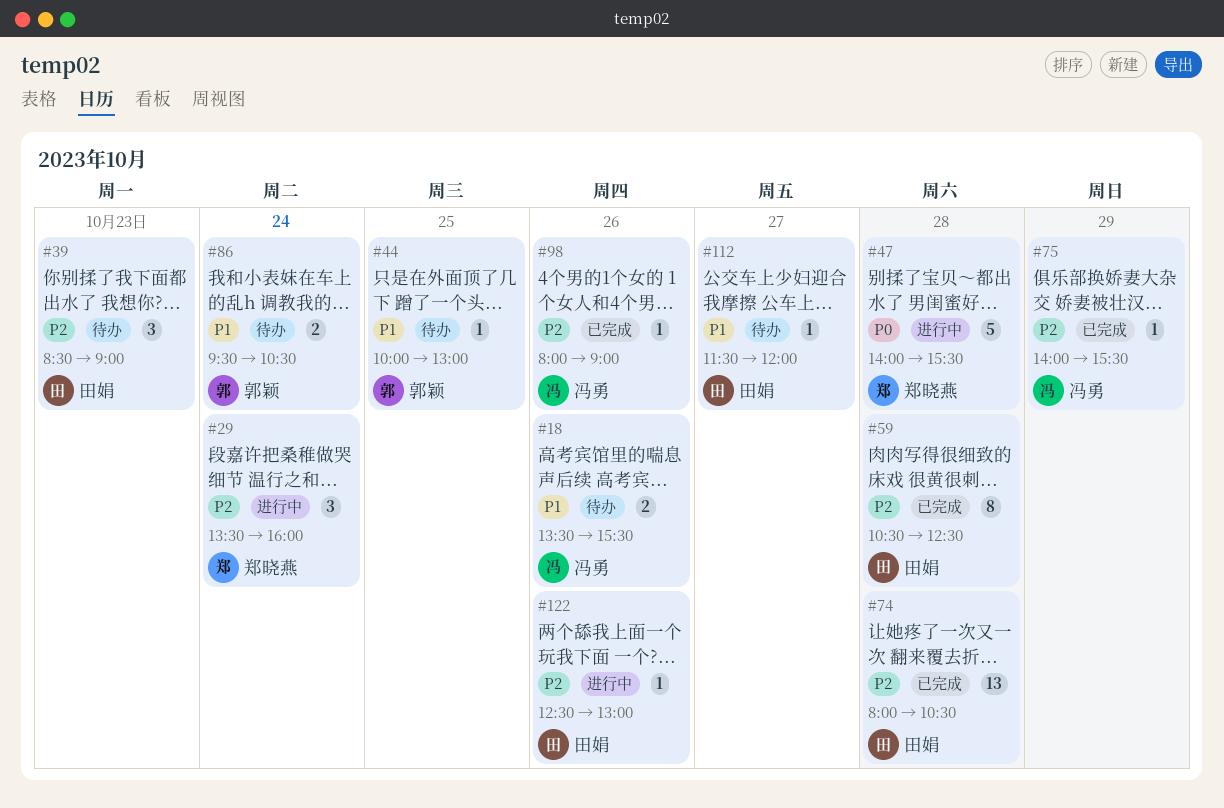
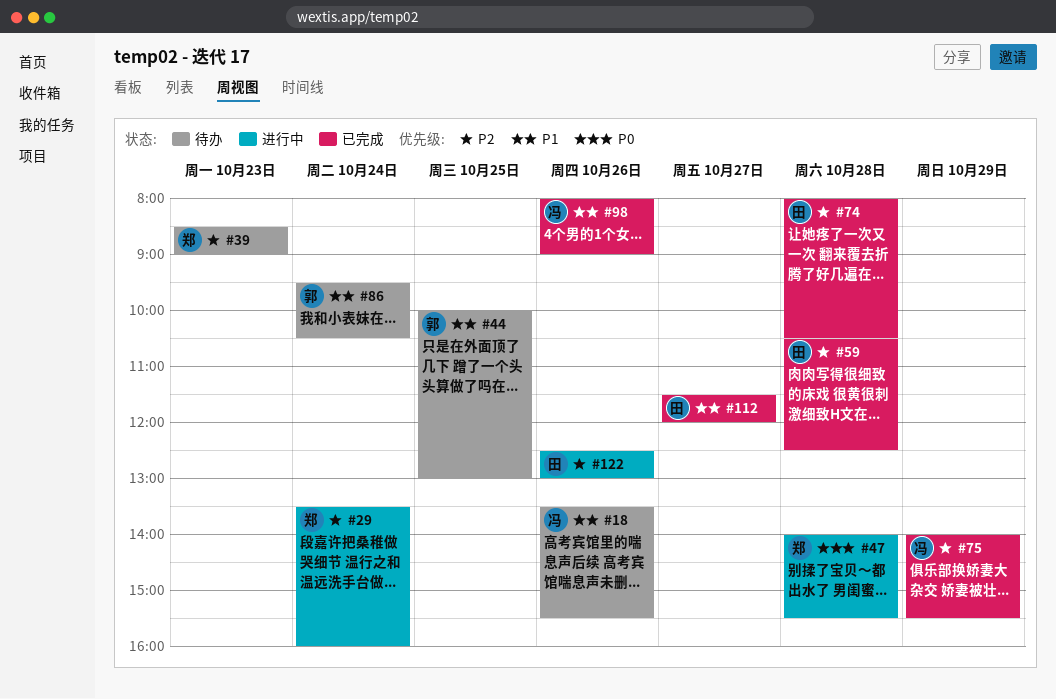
#39, owner: 田娟 -> 郑晓燕
#98, priority: P2 -> P1
#112, status: 待办 -> 已完成

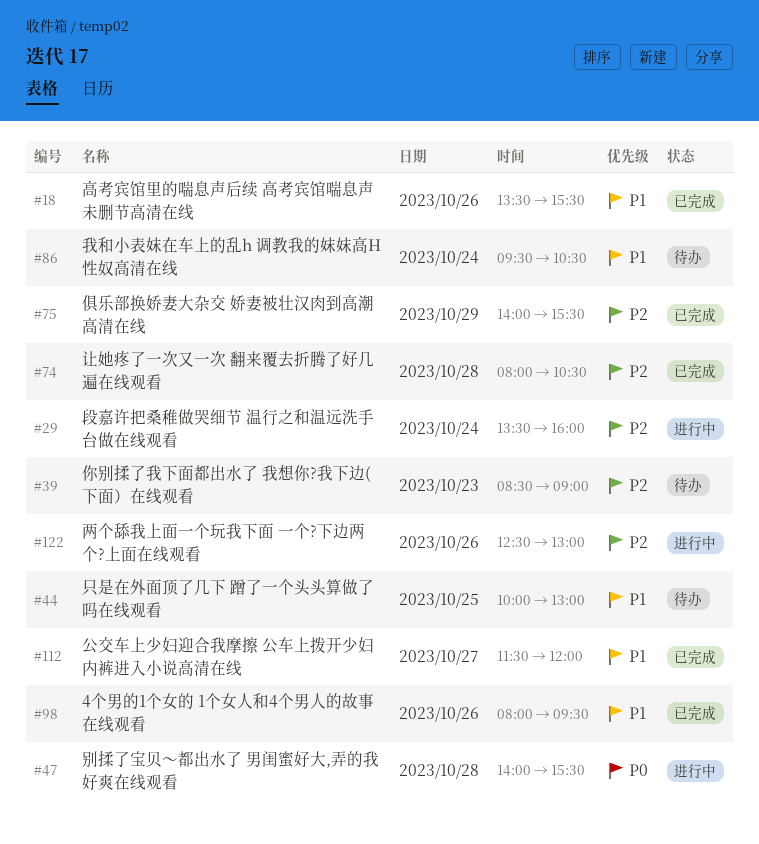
#18, status: 待办 -> 已完成
#59: present -> none
#98, ends: 09:00 -> 09:30

